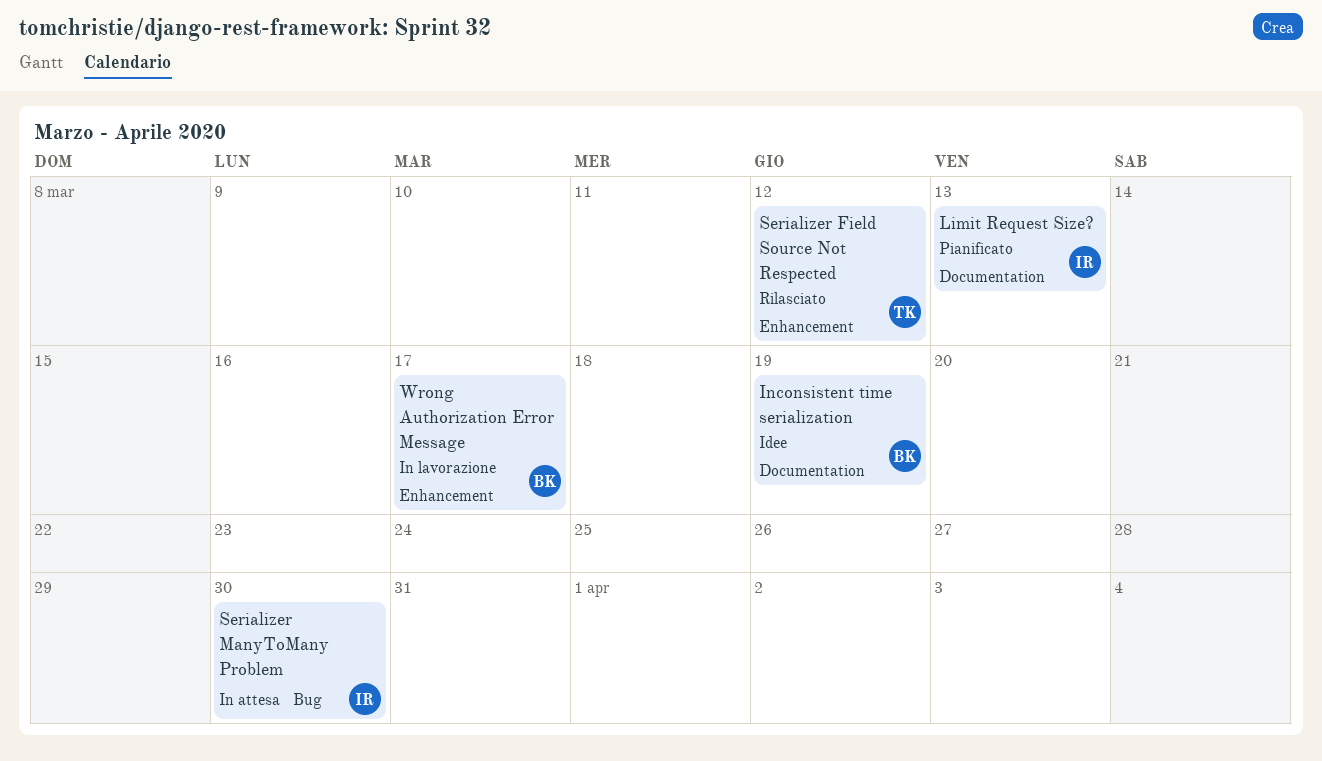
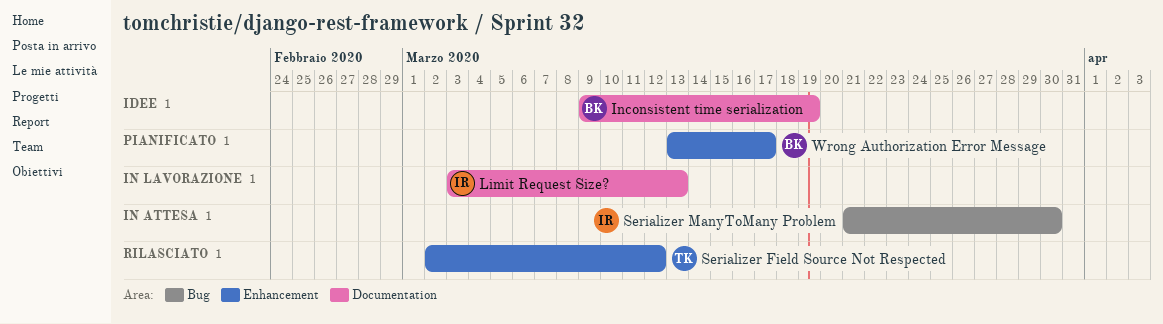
Limit Request Size?, status: Pianificato -> In lavorazione
Wrong Authorization Error Message, status: In lavorazione -> Pianificato

